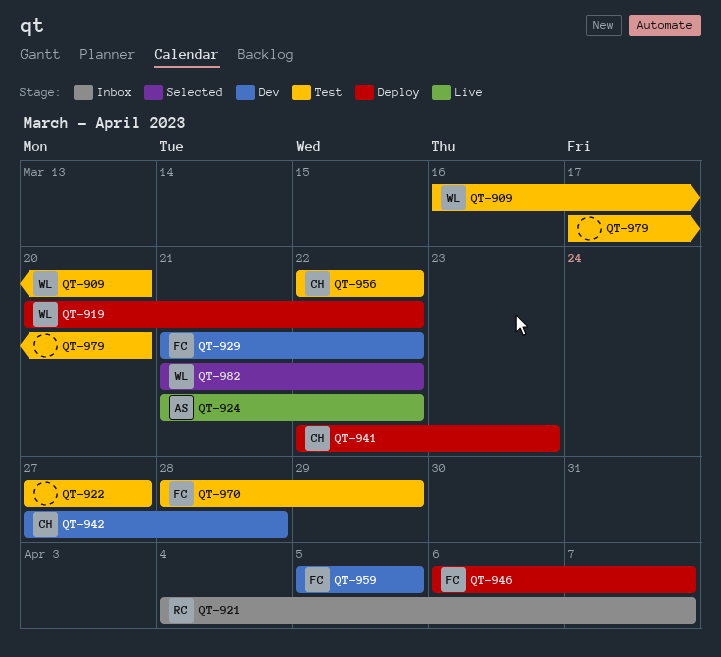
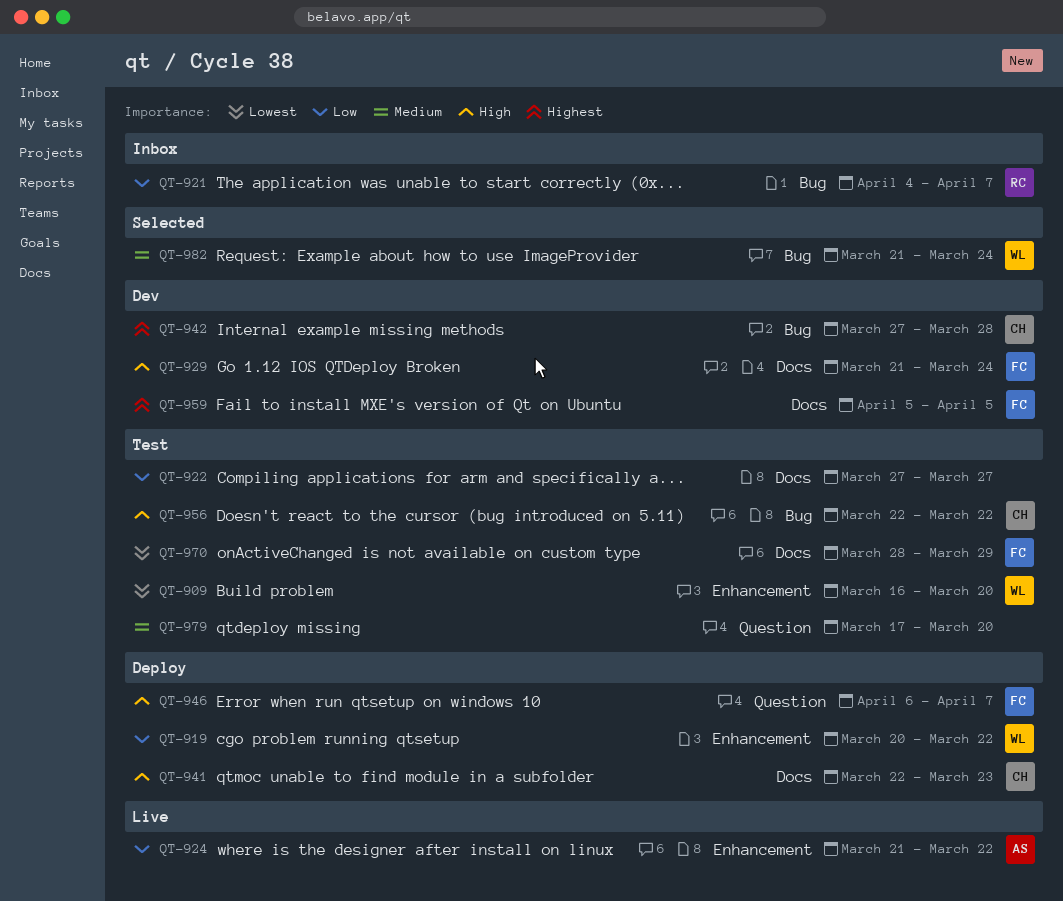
QT-929, due: Mar 22 -> Mar 24
QT-982, due: Mar 22 -> Mar 24

